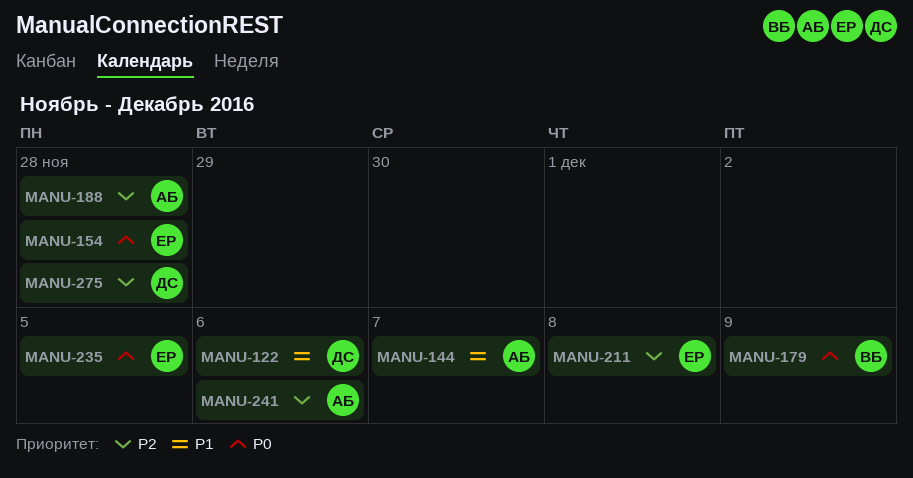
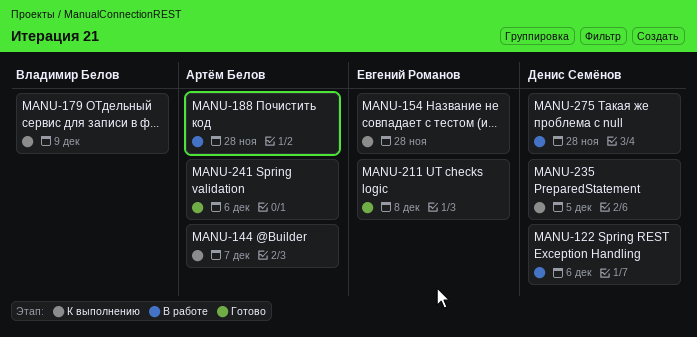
MANU-235, owner: Евгений Романов -> Денис Семёнов

